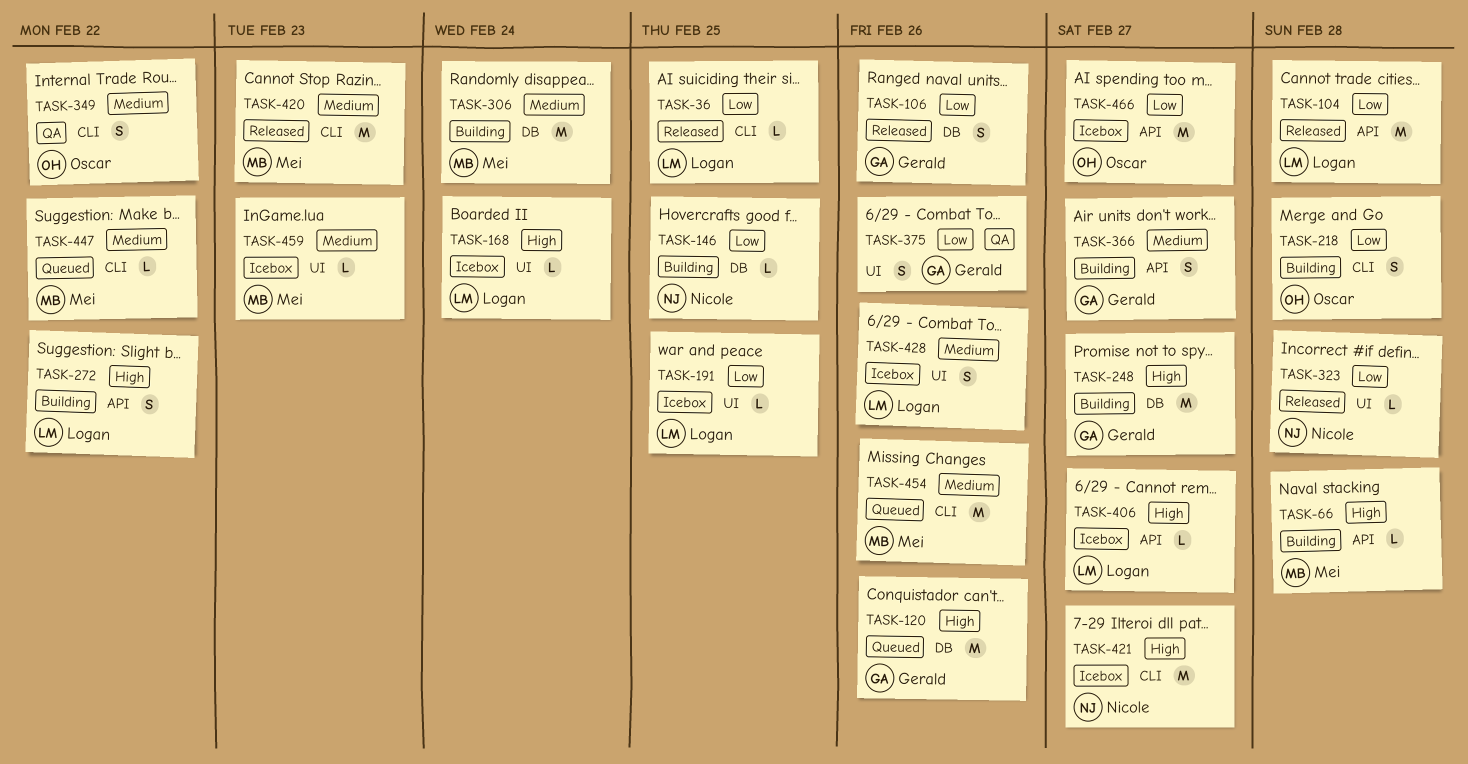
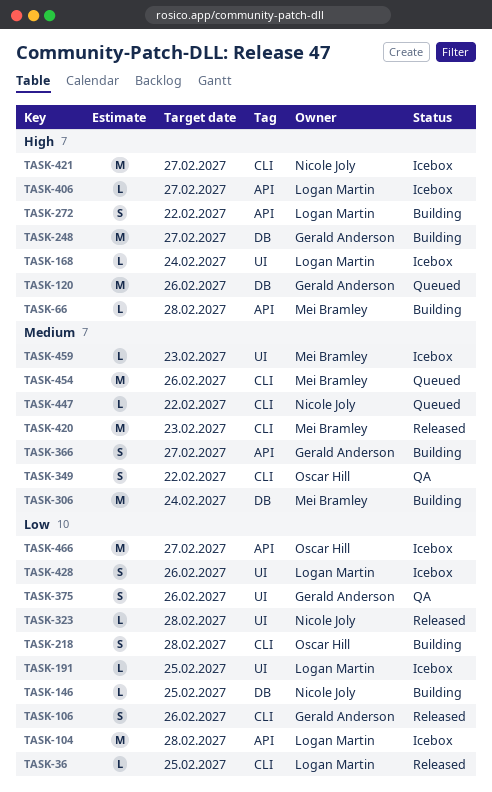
TASK-104, status: Released -> Icebox
TASK-106, label: DB -> CLI
TASK-428, priority: Medium -> Low
TASK-447, owner: Mei Bramley -> Nicole Joly

